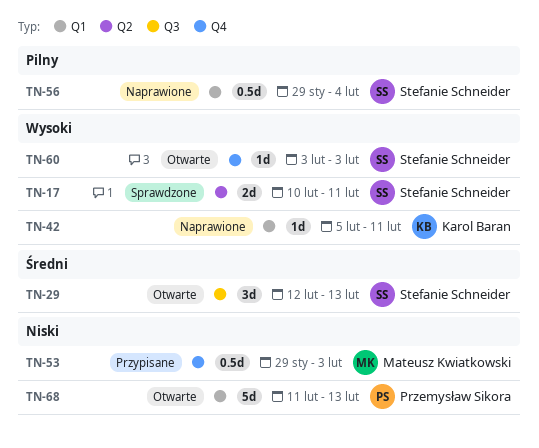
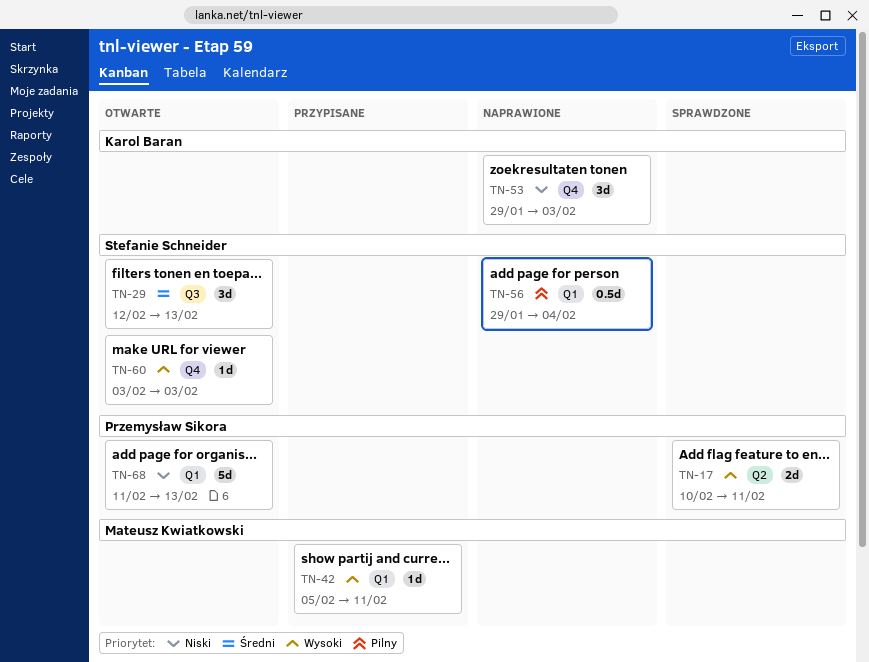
TN-17, owner: Stefanie Schneider -> Przemysław Sikora
TN-42, status: Naprawione -> Przypisane
TN-42, owner: Karol Baran -> Mateusz Kwiatkowski
TN-53, status: Przypisane -> Naprawione
TN-53, owner: Mateusz Kwiatkowski -> Karol Baran
TN-53, estimate: 0.5d -> 3d

